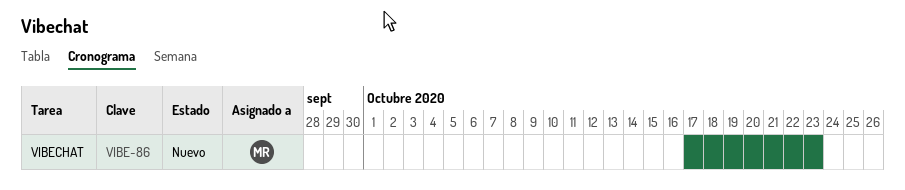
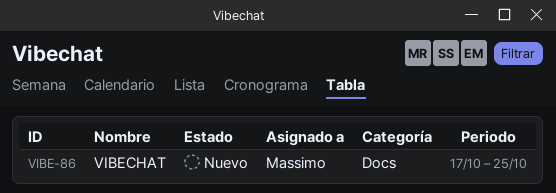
VIBE-86, due: Oct 23 -> Oct 25

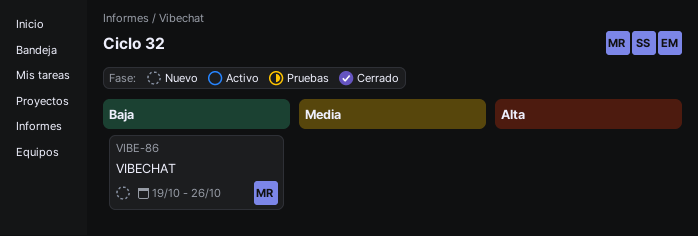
VIBE-86, start: Oct 17 -> Oct 19
VIBE-86, due: Oct 25 -> Oct 26

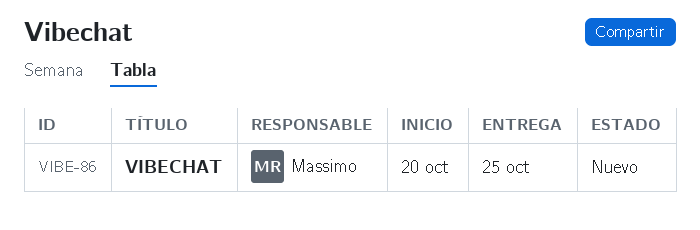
VIBE-86, start: Oct 19 -> Oct 20
VIBE-86, due: Oct 26 -> Oct 25

